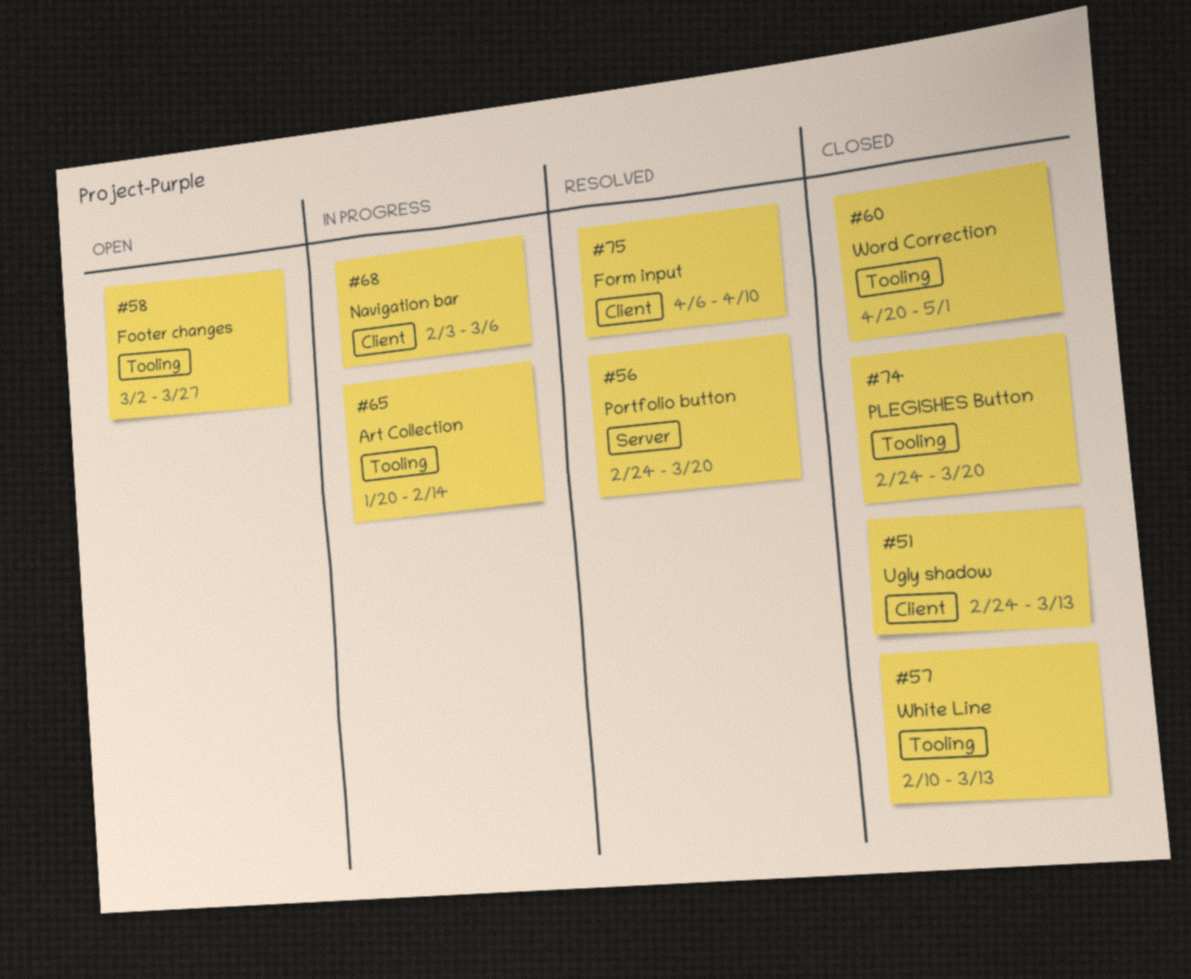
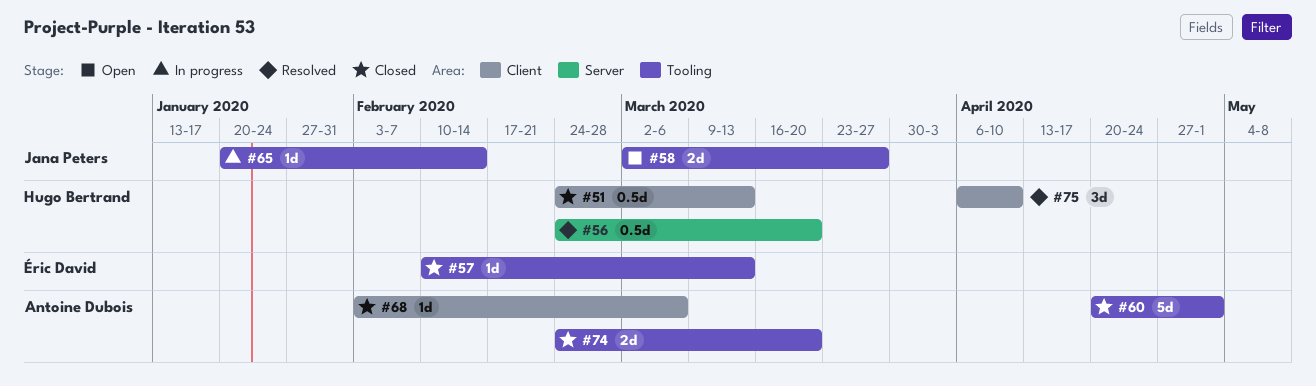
#68, status: In progress -> Closed

